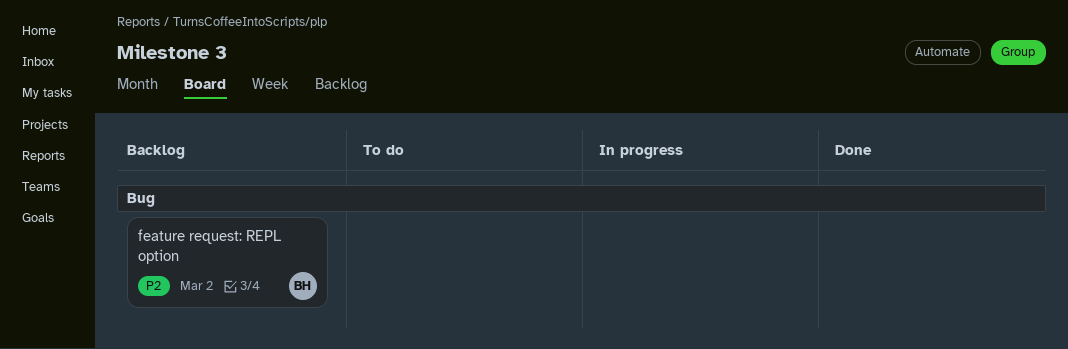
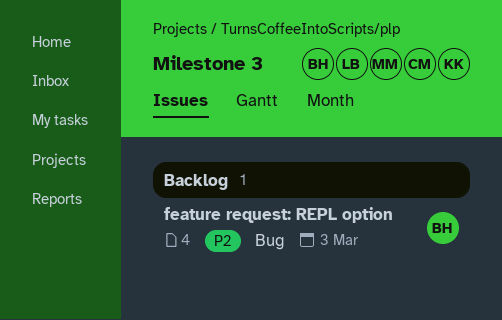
feature request: REPL option, due: Mar 2 -> Mar 3

